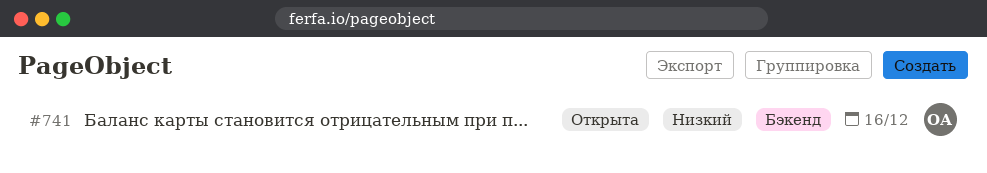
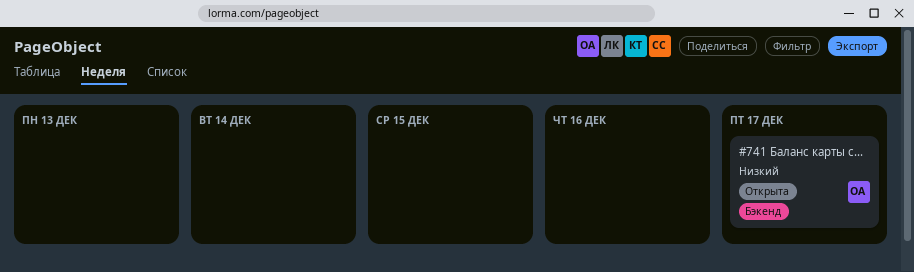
#741, due: Dec 16 -> Dec 17

